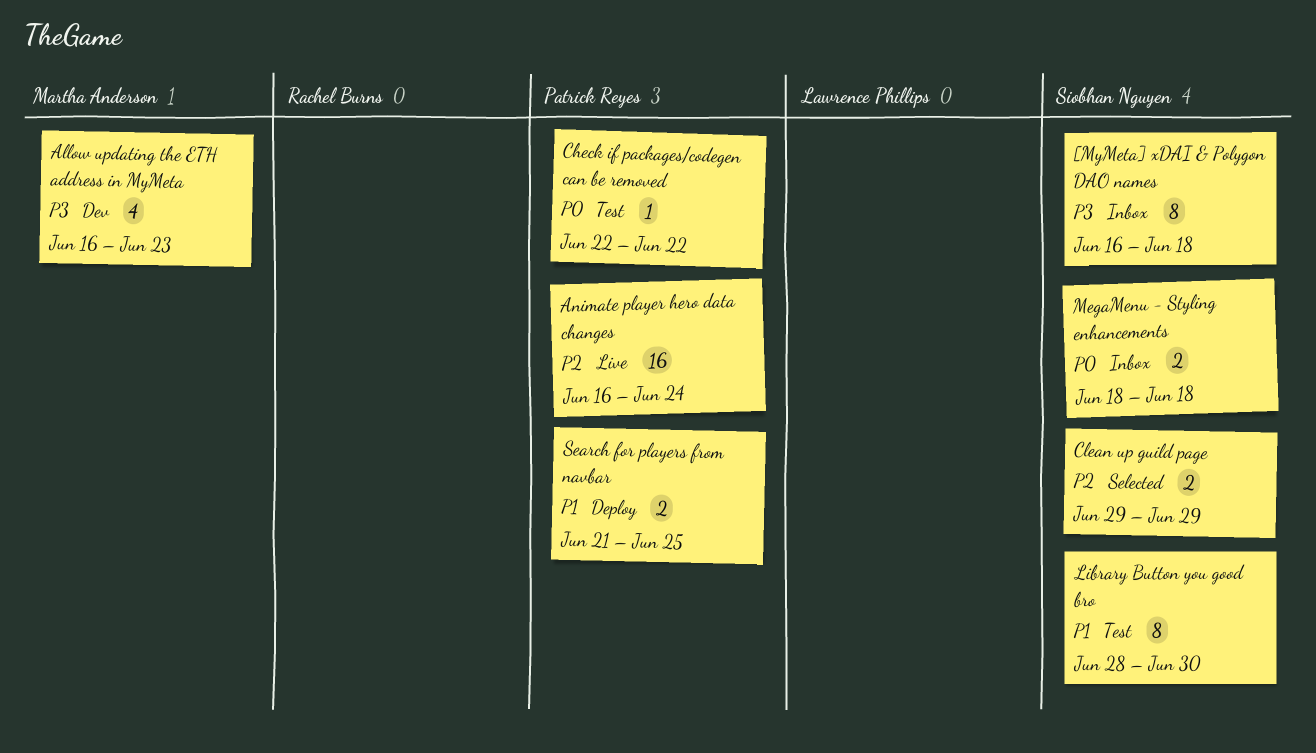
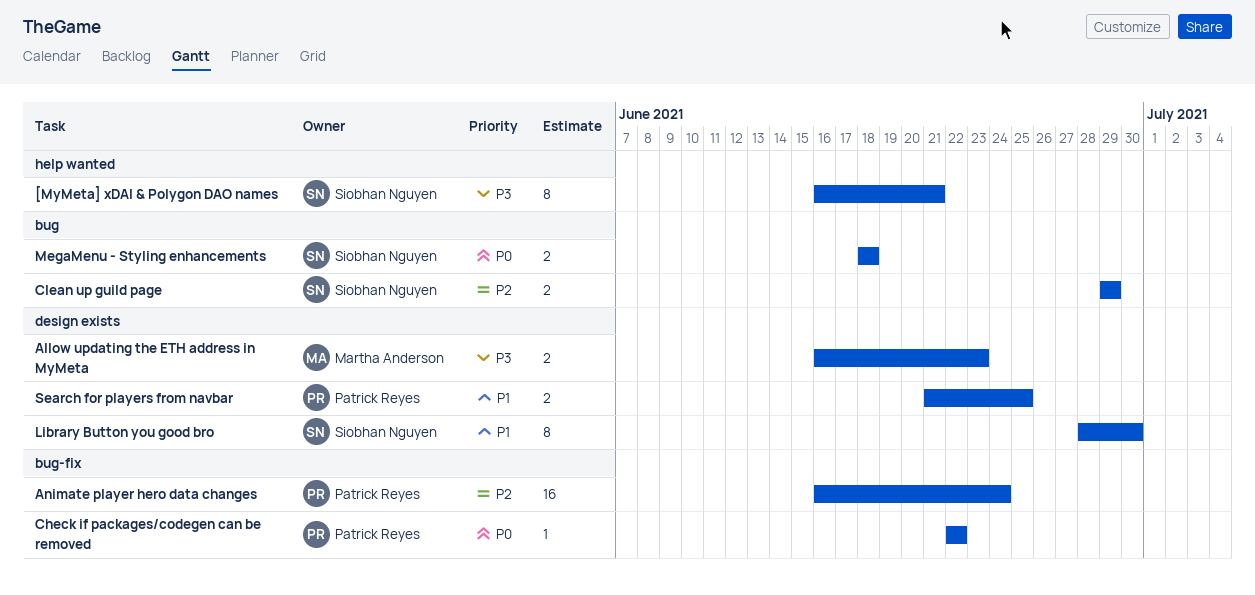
[MyMeta] xDAI & Polygon DAO names, due: Jun 18 -> Jun 21
Allow updating the ETH address in MyMeta, estimate: 4 -> 2

